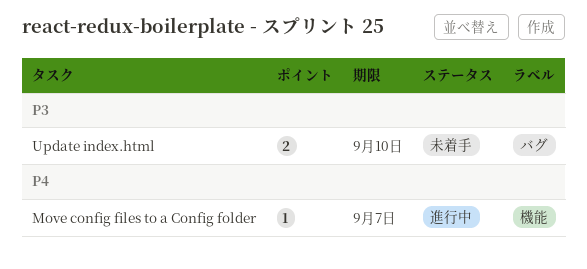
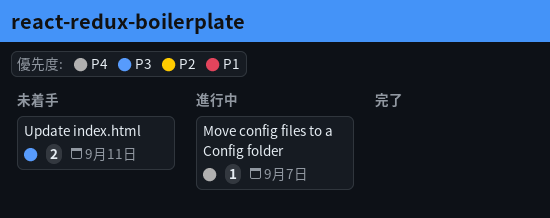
Update index.html, due: Sep 10 -> Sep 11

